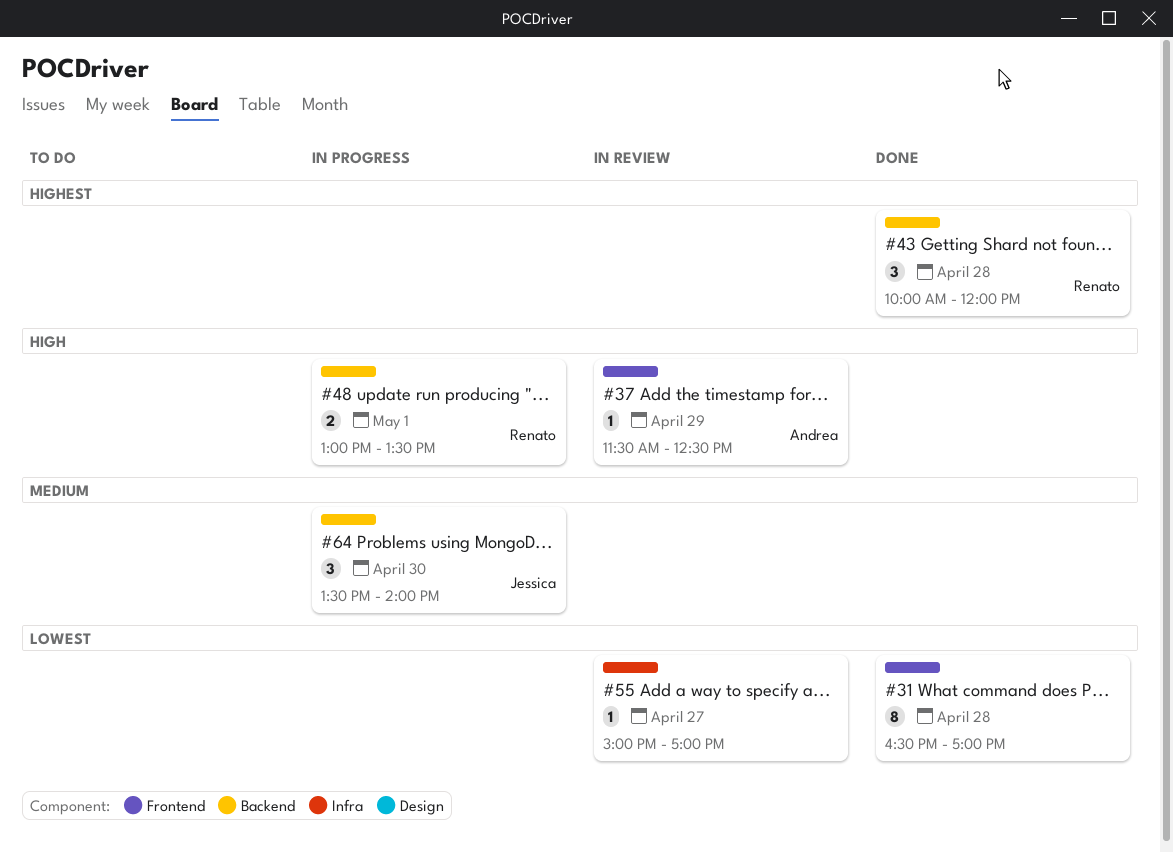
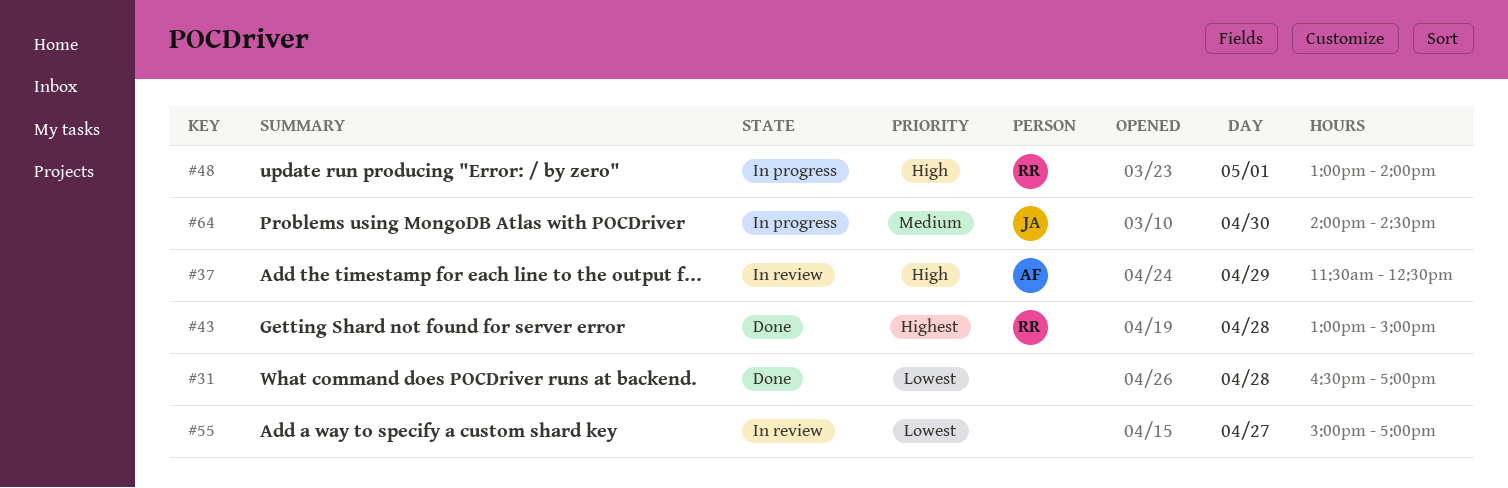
#43, begins: 10:00 -> 13:00
#43, ends: 12:00 -> 15:00
#48, ends: 13:30 -> 14:00
#64, begins: 13:30 -> 14:00
#64, ends: 14:00 -> 14:30

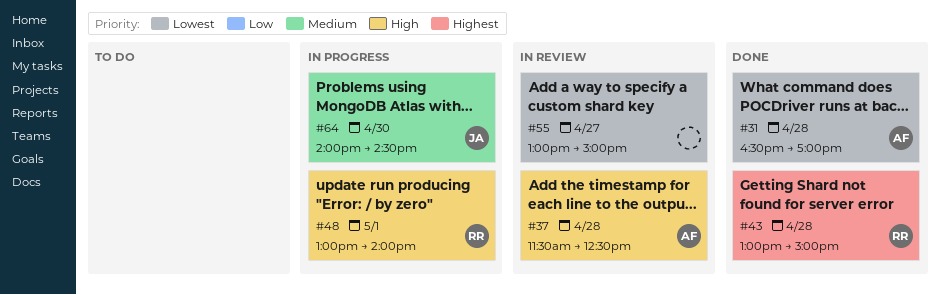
#31, owner: none -> AF
#37, day: Apr 29 -> Apr 28
#55, begins: 15:00 -> 13:00
#55, ends: 17:00 -> 15:00

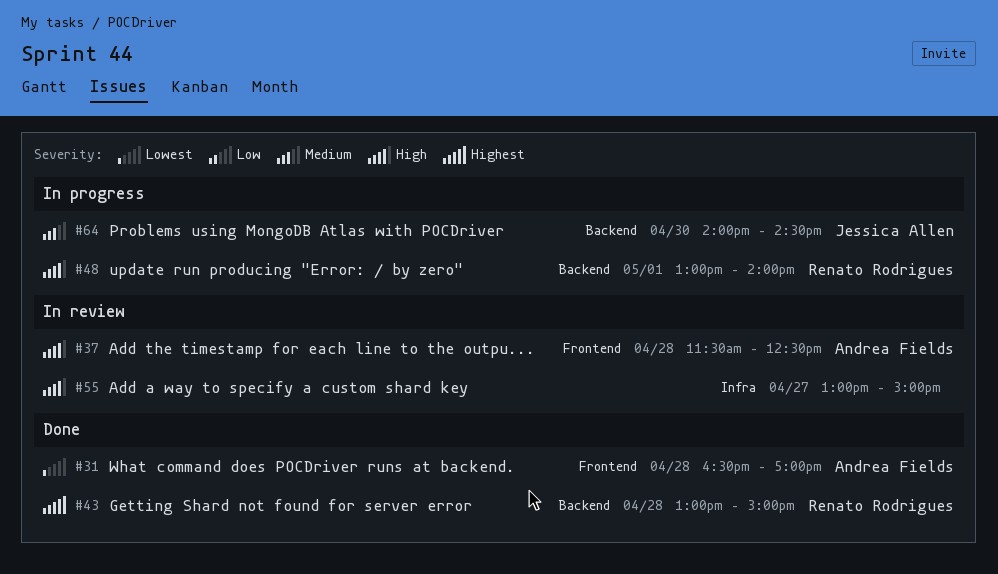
#55, priority: Lowest -> High

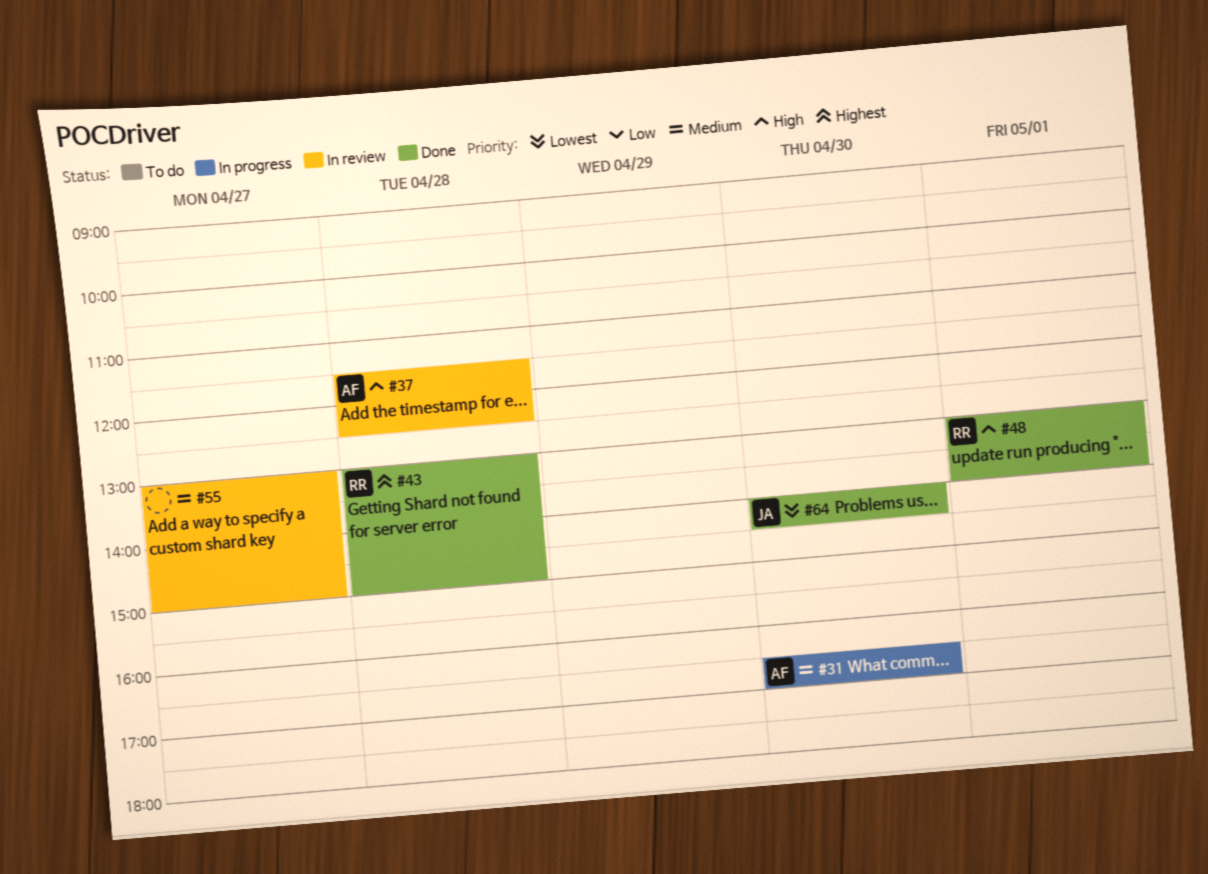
#31, status: Done -> In progress
#31, priority: Lowest -> Medium
#31, day: Apr 28 -> Apr 30
#48, status: In progress -> Done
#55, priority: High -> Medium
#64, status: In progress -> Done
#64, priority: Medium -> Lowest

